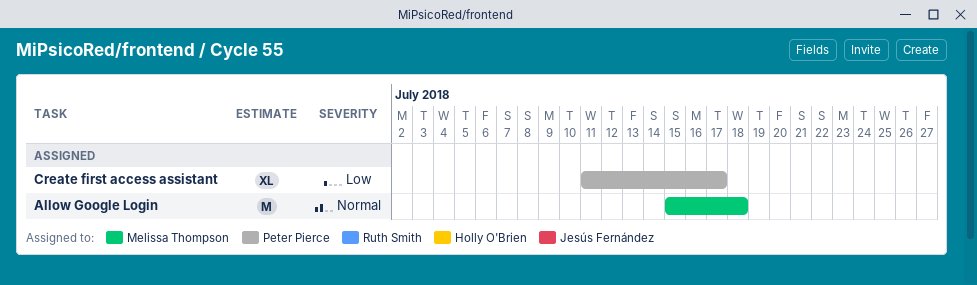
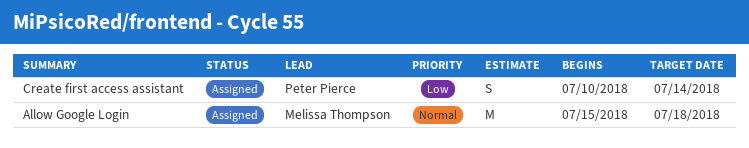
Create first access assistant, estimate: XL -> S
Create first access assistant, start: Jul 11 -> Jul 10
Create first access assistant, due: Jul 17 -> Jul 14

